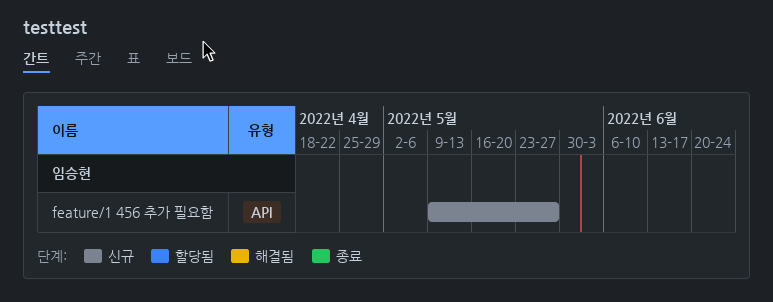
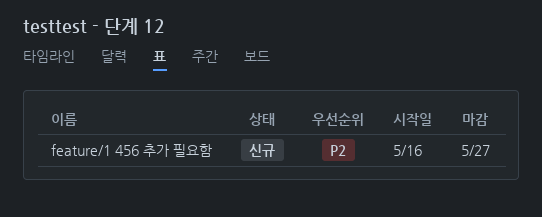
feature/1 456 추가 필요함, start: May 9 -> May 16

